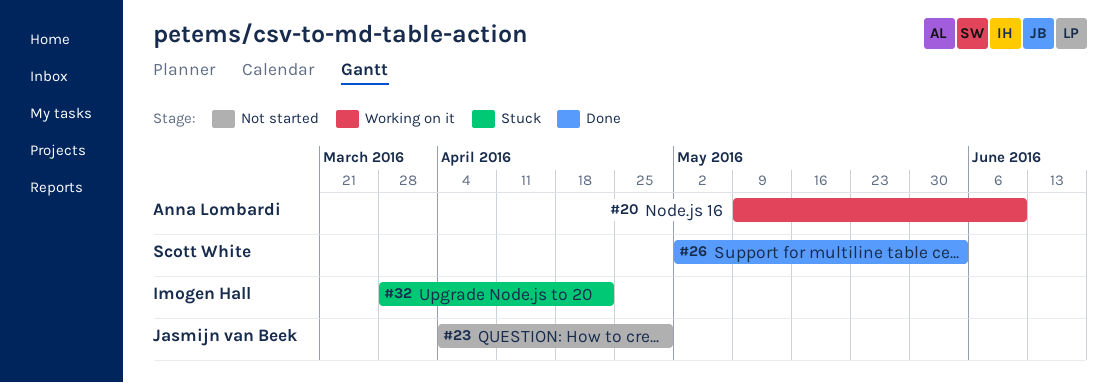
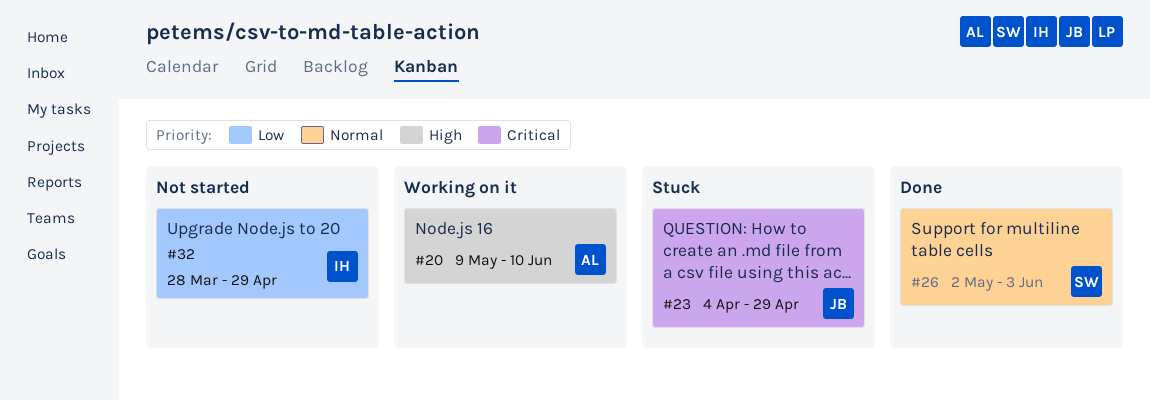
#23, status: Not started -> Stuck
#32, status: Stuck -> Not started
#32, due: Apr 22 -> Apr 29

